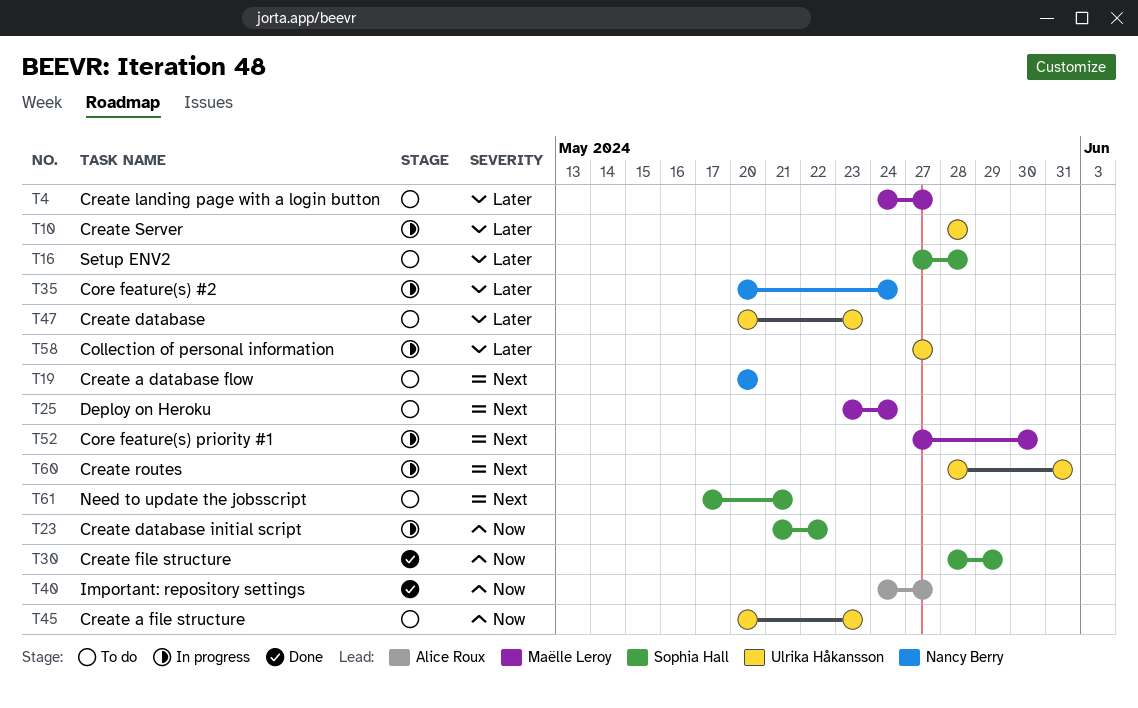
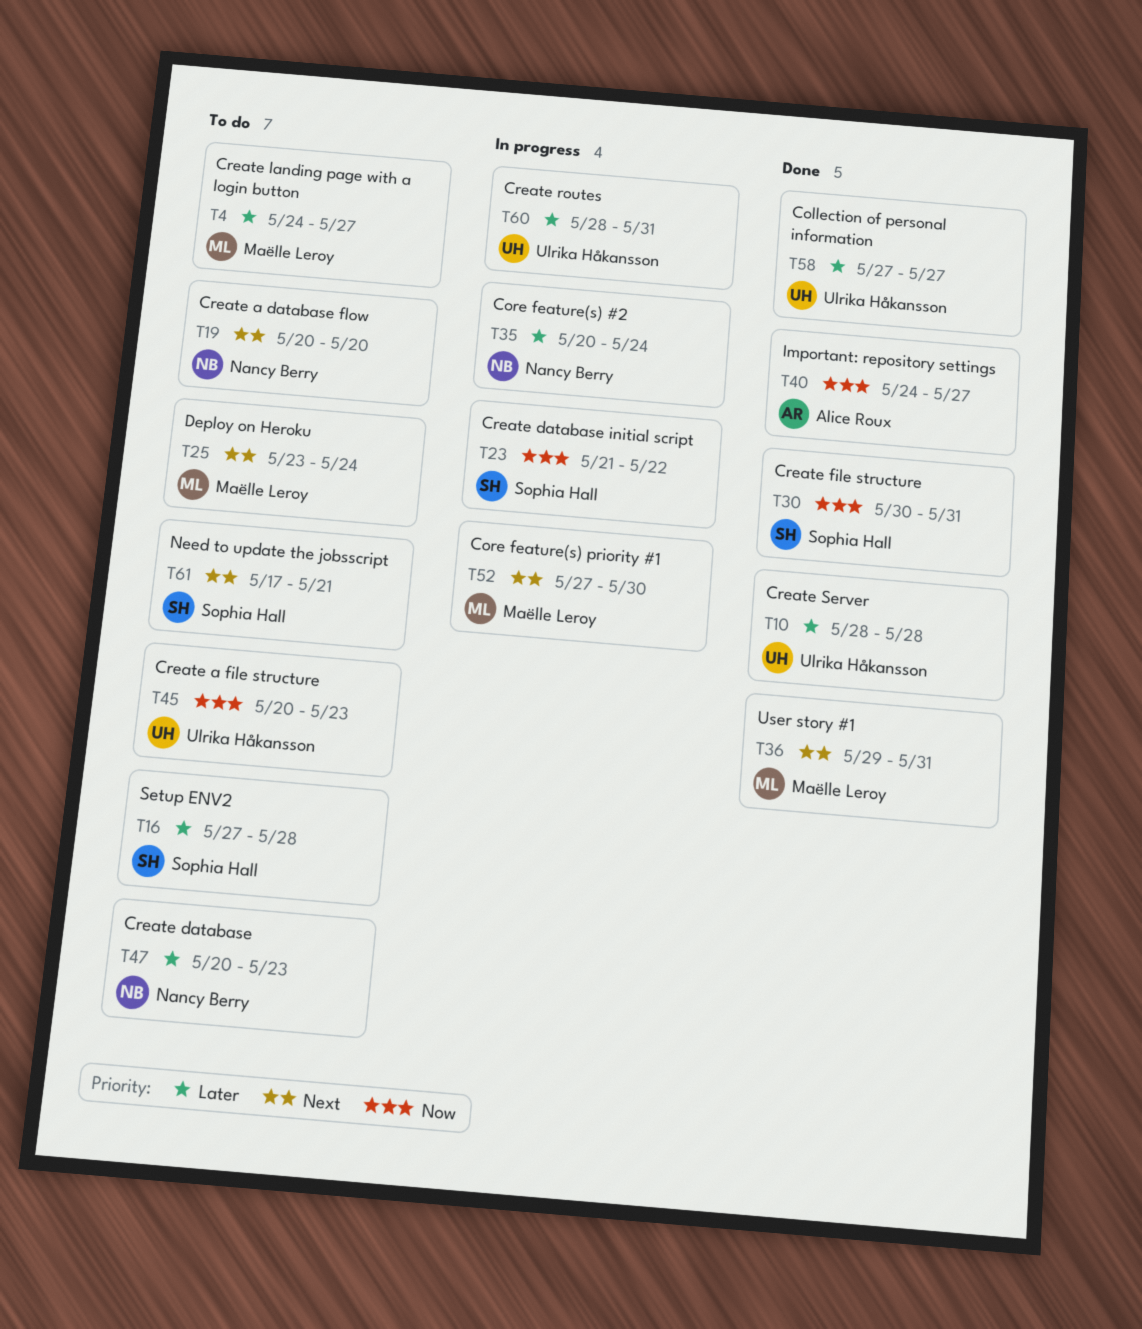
T10, status: In progress -> Done
T30, start: May 28 -> May 30
T30, due: May 29 -> May 31
T36: none -> present
T47, owner: Ulrika Håkansson -> Nancy Berry
T58, status: In progress -> Done
T60, priority: Next -> Later

